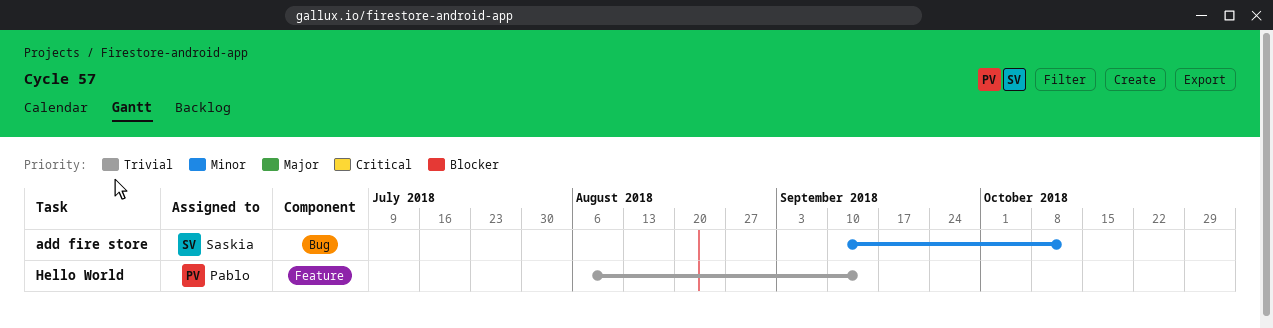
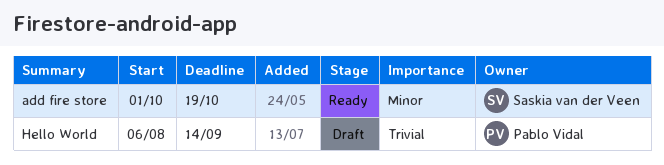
add fire store, start: Sep 10 -> Oct 1
add fire store, due: Oct 12 -> Oct 19

